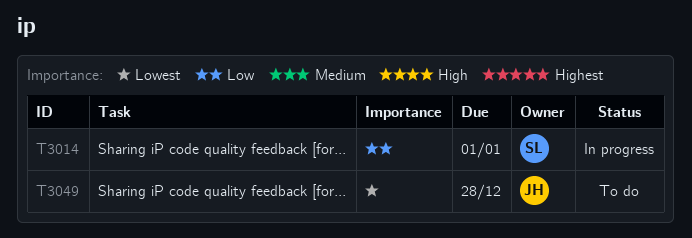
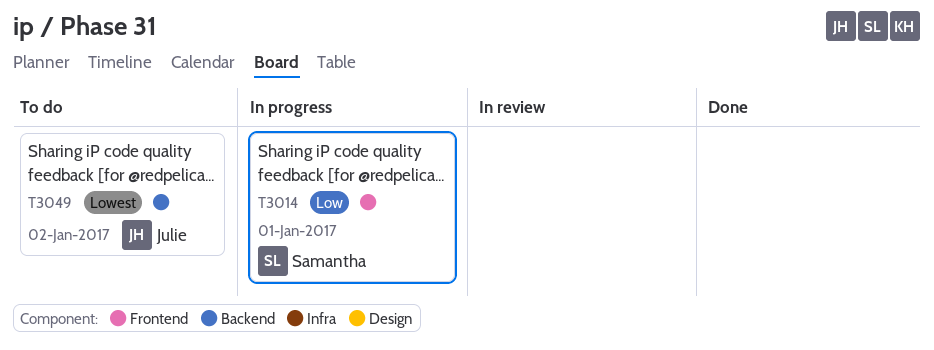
T3049, due: Dec 28 -> Jan 2

